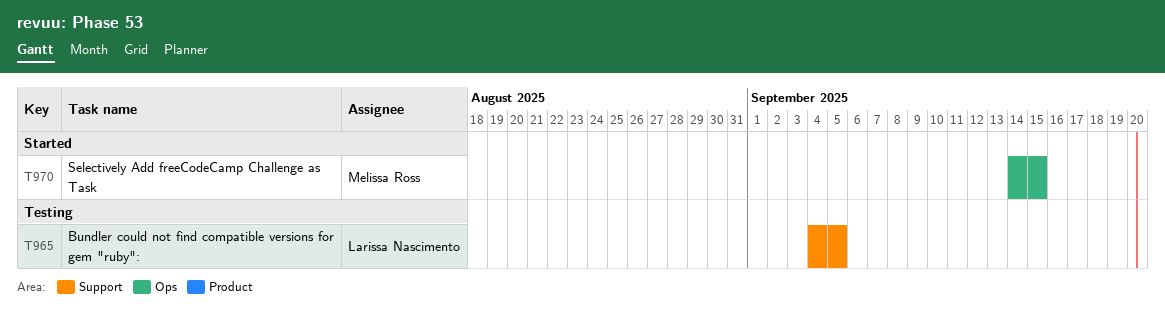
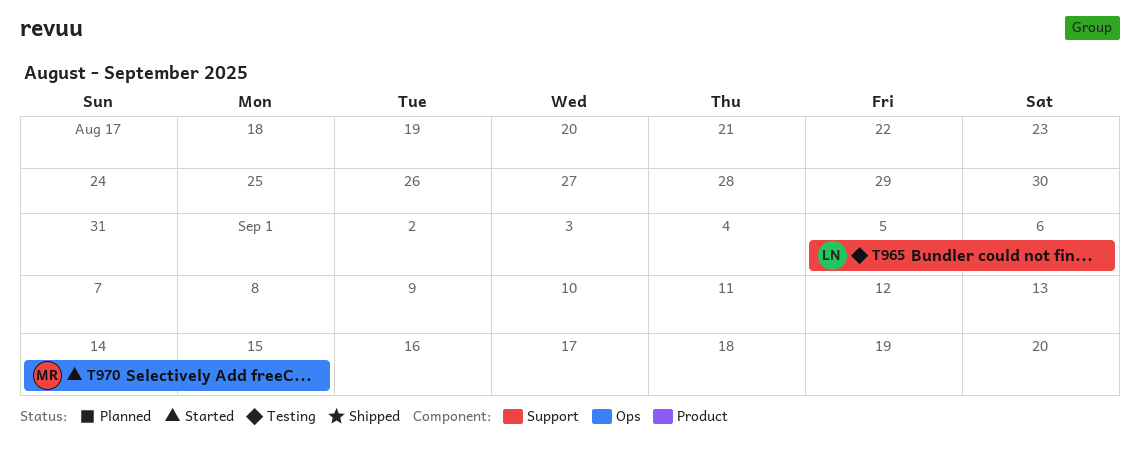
T965, start: Sep 4 -> Sep 5
T965, due: Sep 5 -> Sep 6

